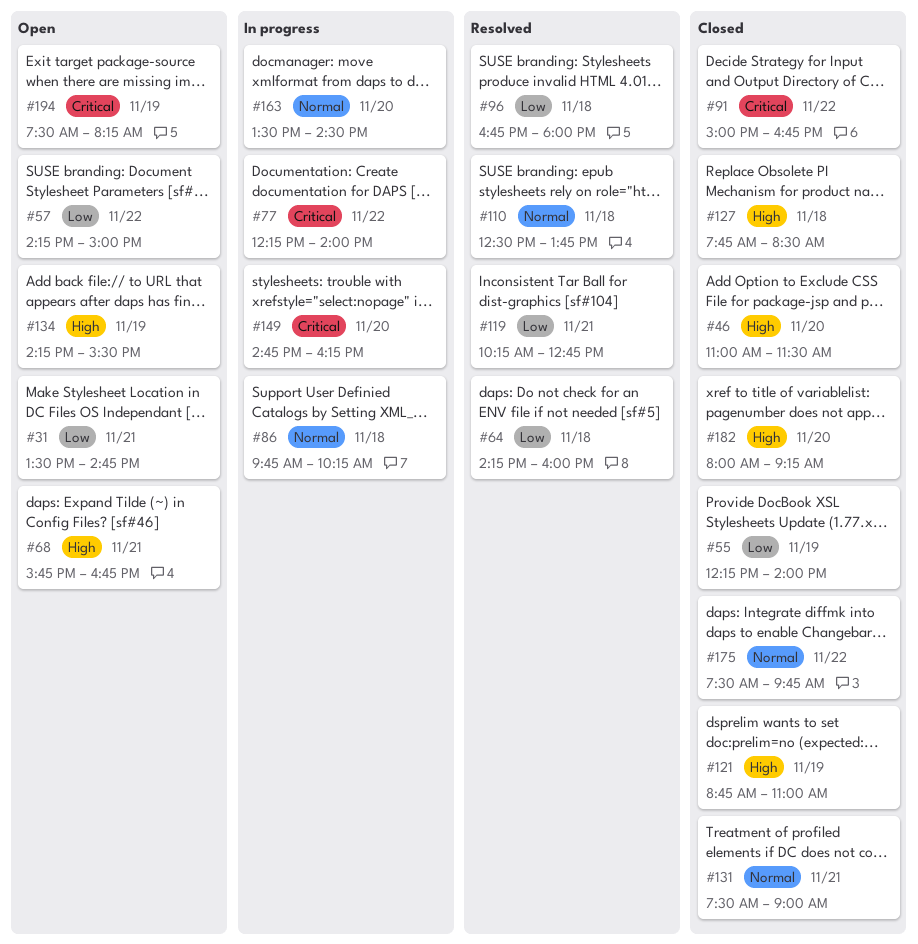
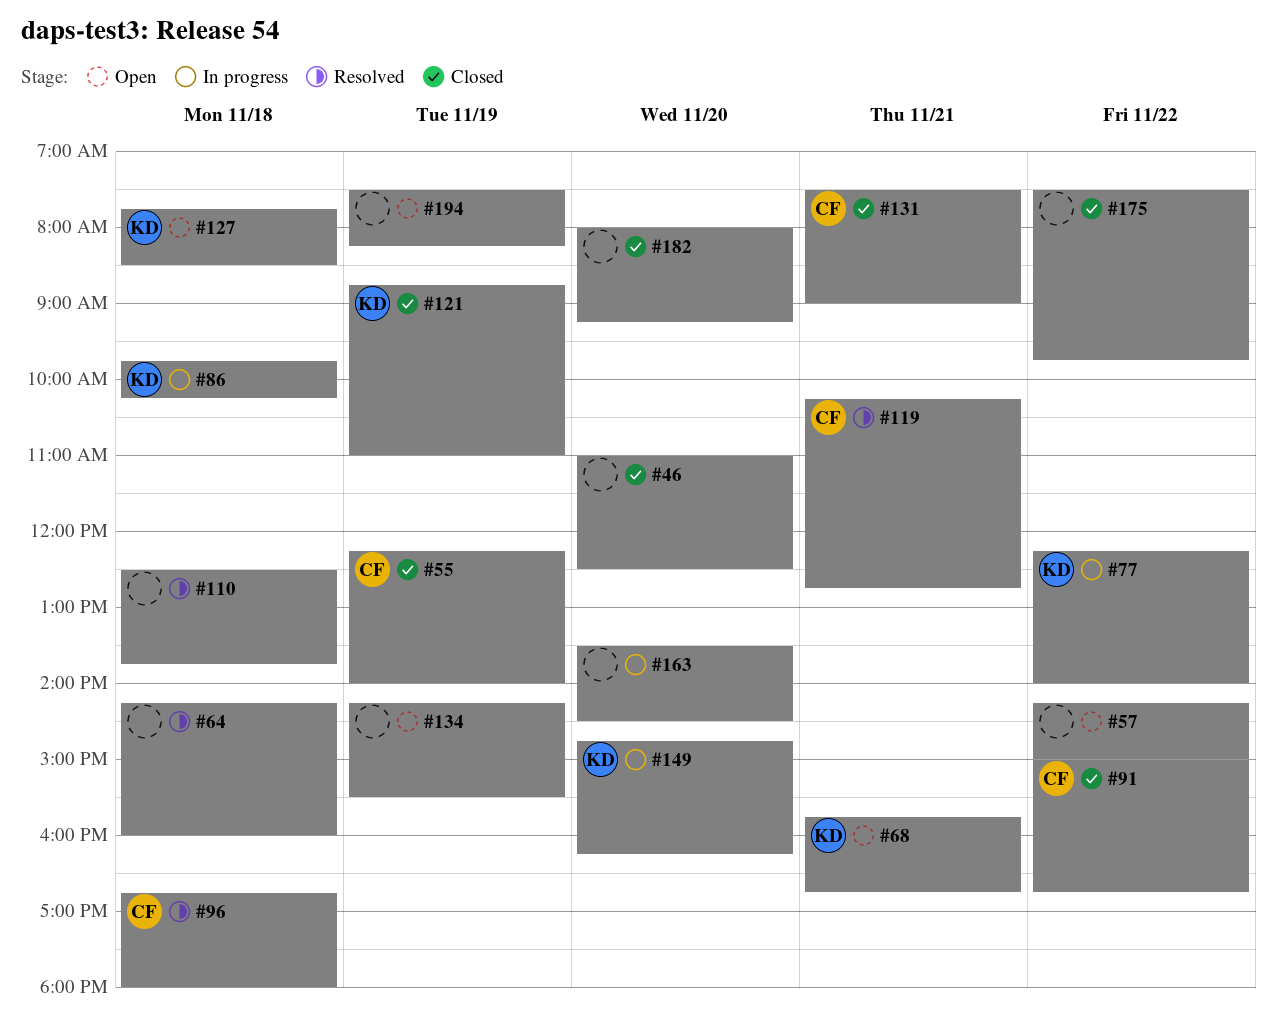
#31: present -> none
#46, ends: 11:30 -> 12:30
#127, status: Closed -> Open

